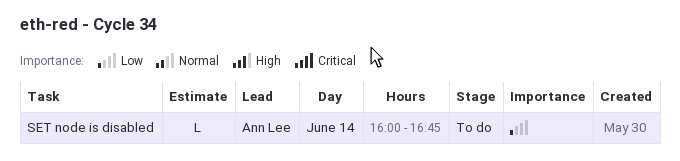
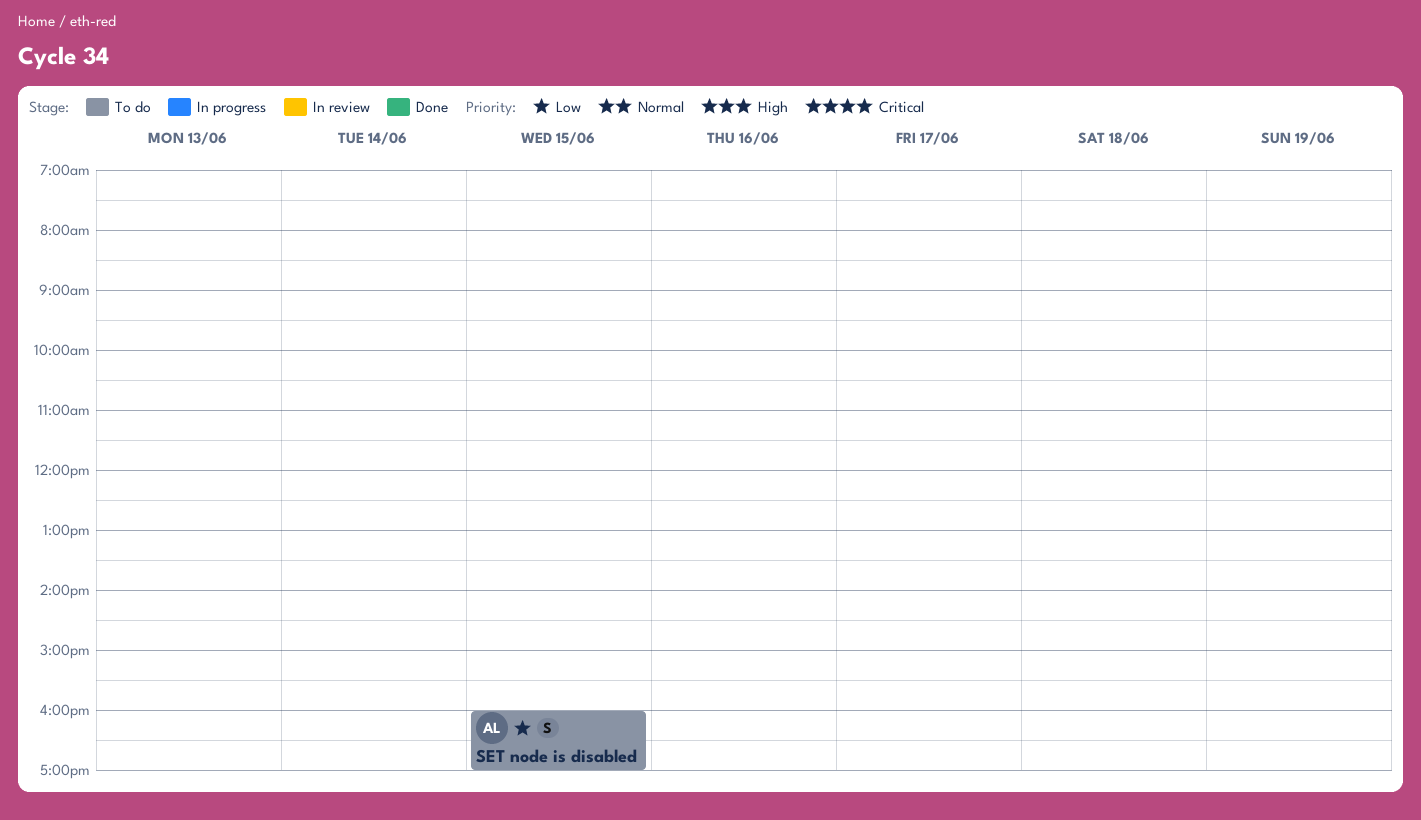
SET node is disabled, estimate: L -> S
SET node is disabled, day: Jun 14 -> Jun 15
SET node is disabled, ends: 16:45 -> 17:00

